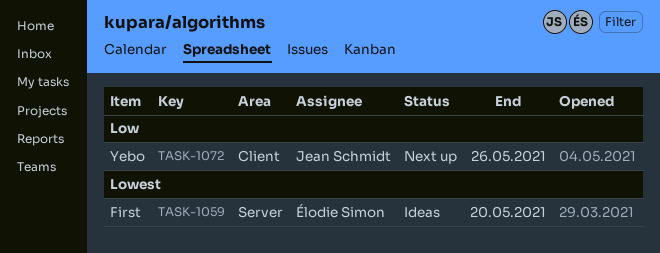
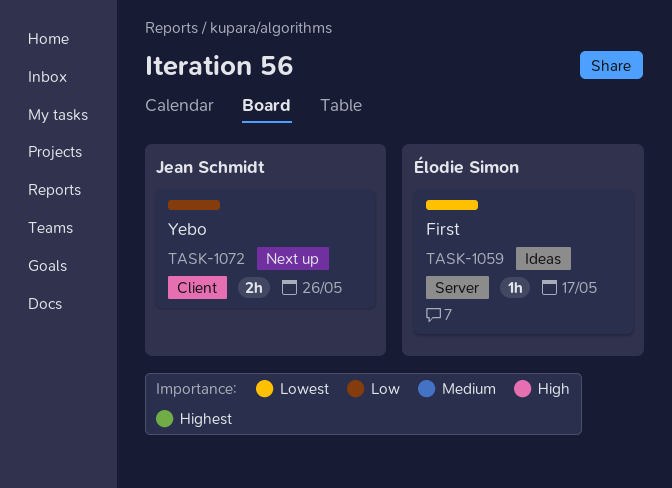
TASK-1059, due: May 20 -> May 17

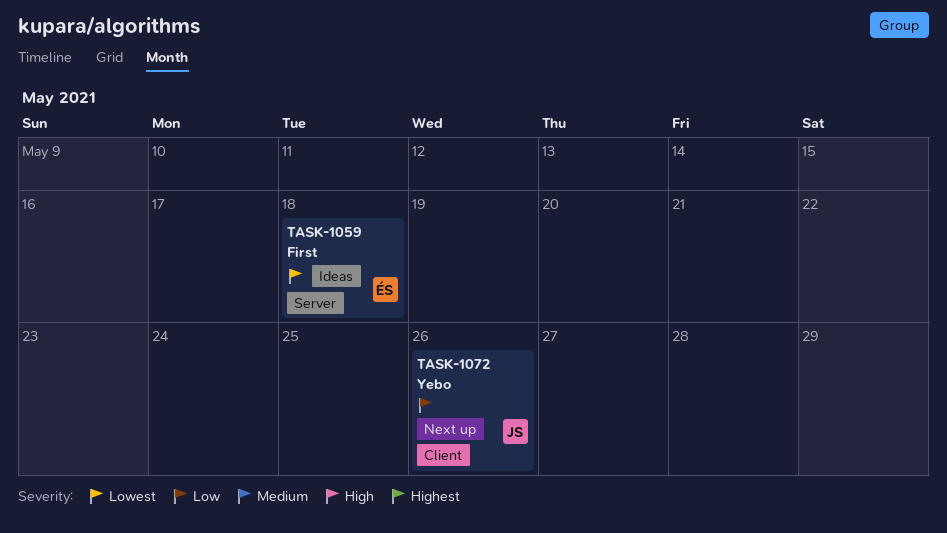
TASK-1059, due: May 17 -> May 18

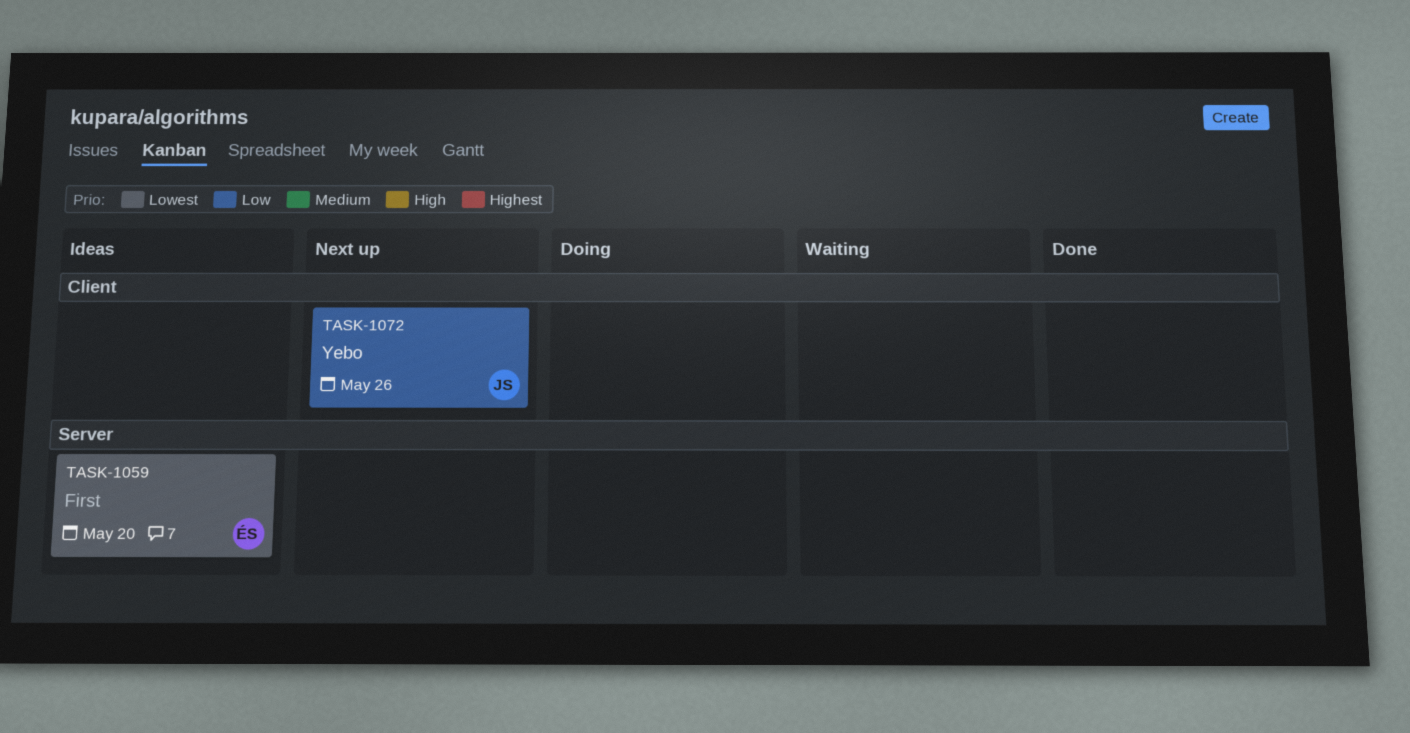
TASK-1059, due: May 18 -> May 20

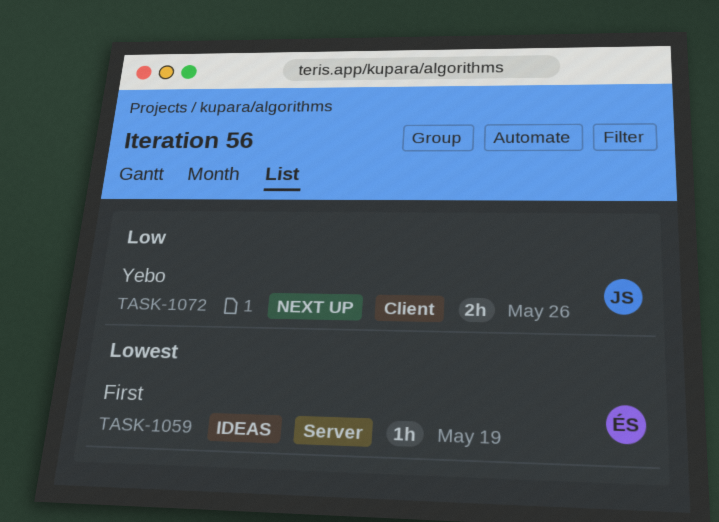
TASK-1059, due: May 20 -> May 19

